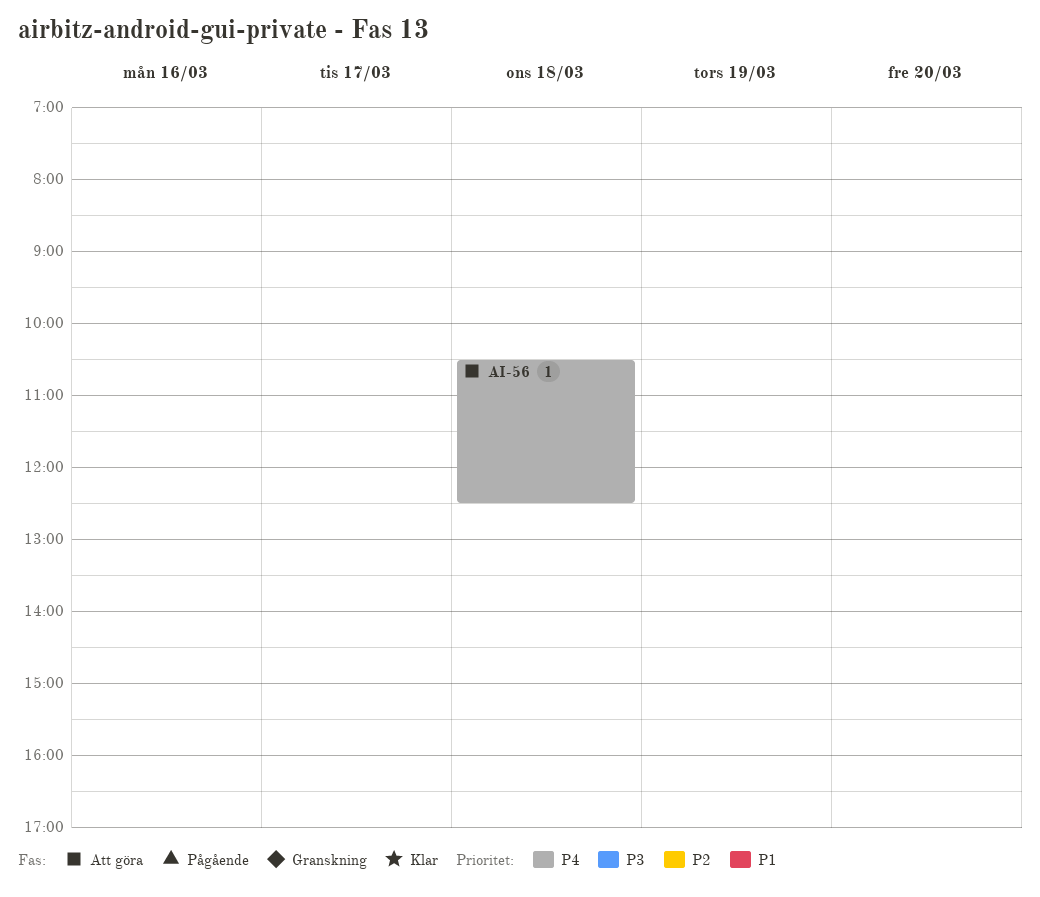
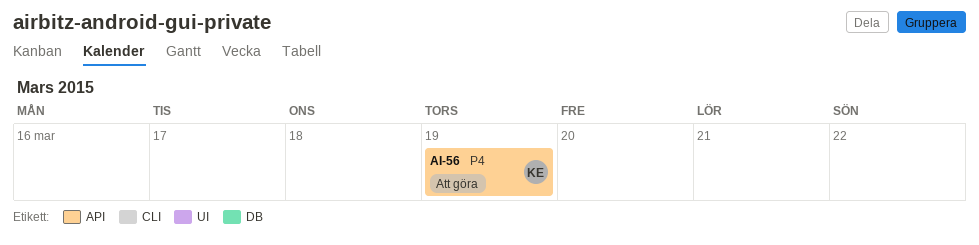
AI-56, day: Mar 18 -> Mar 19

